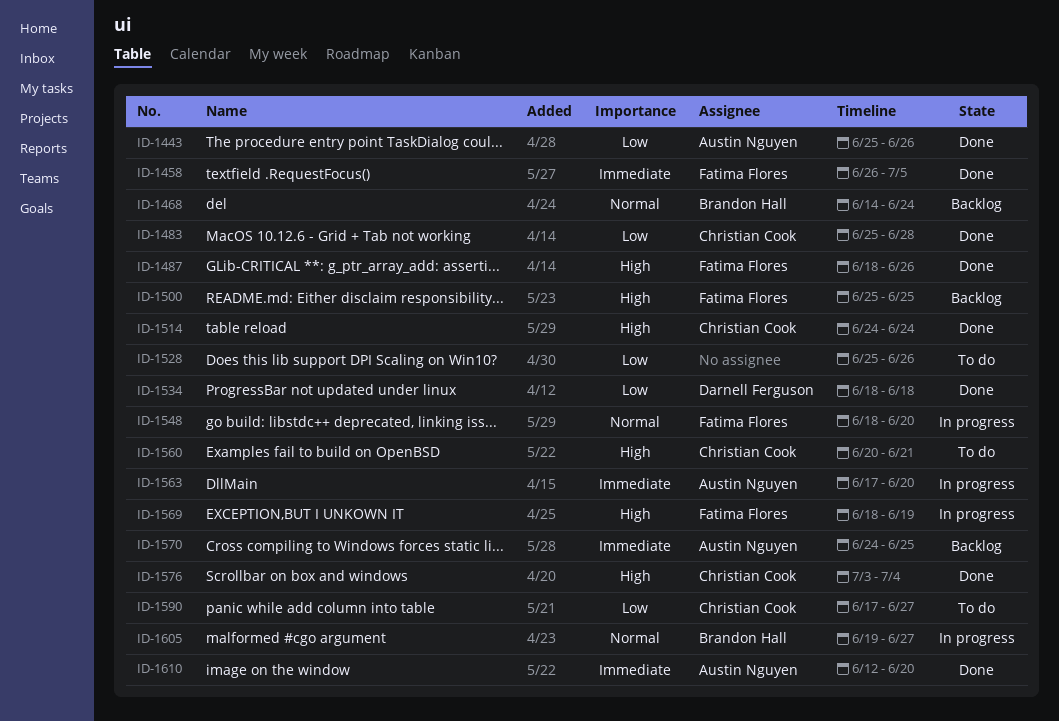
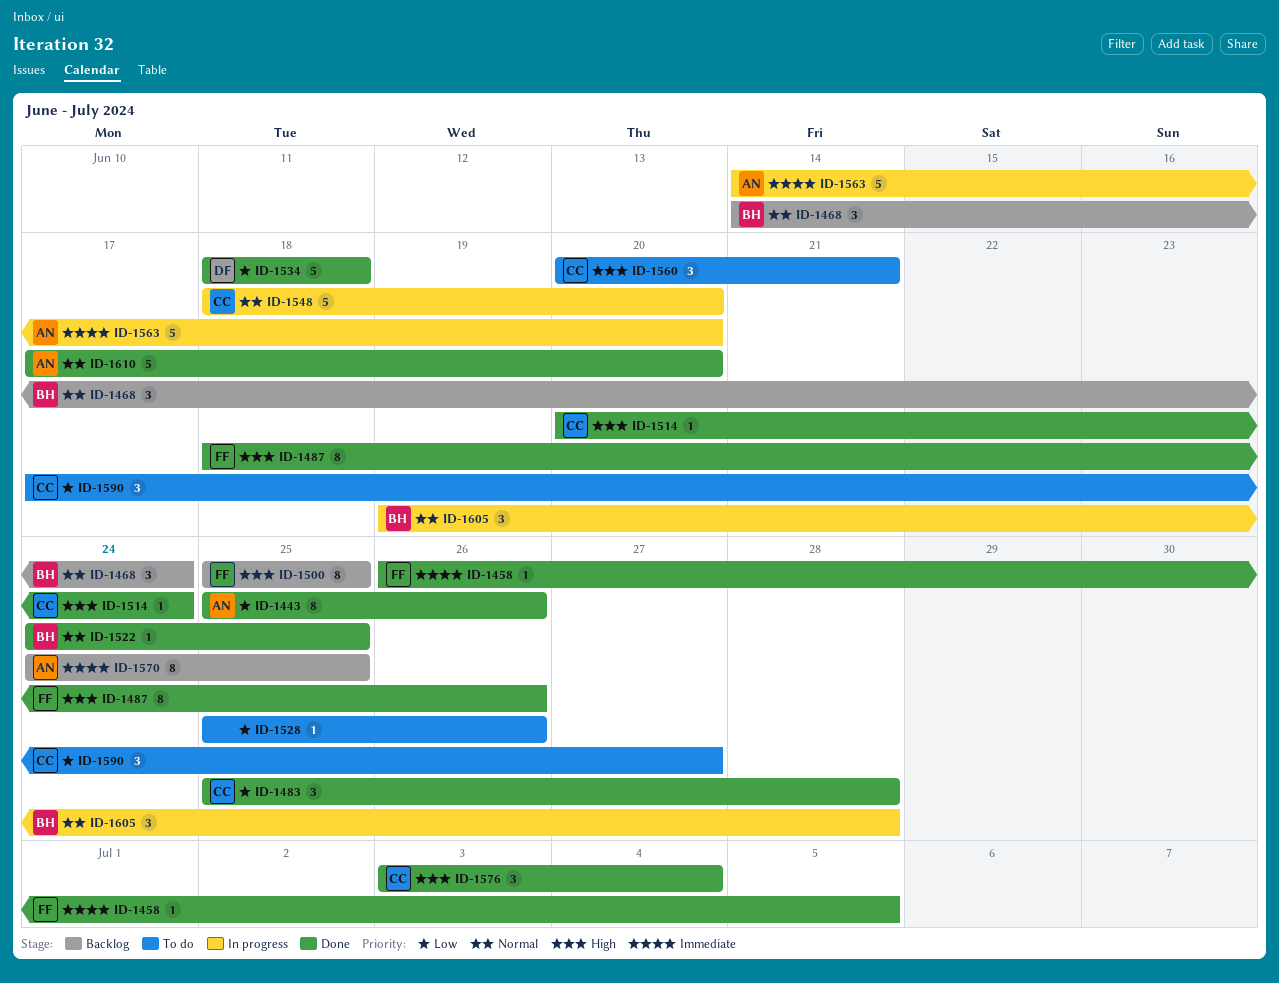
ID-1514, start: Jun 24 -> Jun 20
ID-1522: none -> present
ID-1548, owner: Fatima Flores -> Christian Cook
ID-1563, start: Jun 17 -> Jun 14
ID-1569: present -> none
ID-1605, due: Jun 27 -> Jun 28
ID-1610, priority: Immediate -> Normal
ID-1610, start: Jun 12 -> Jun 17

